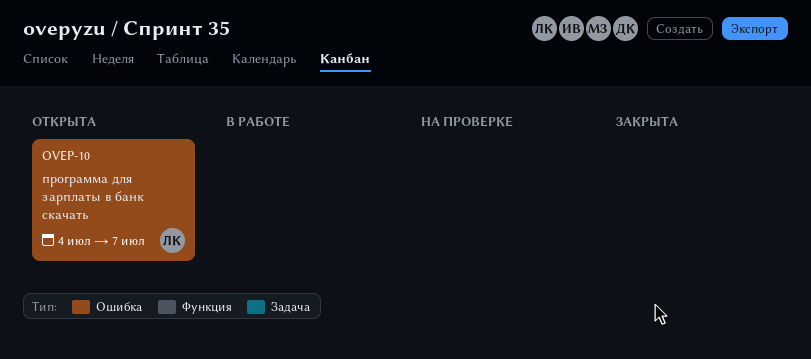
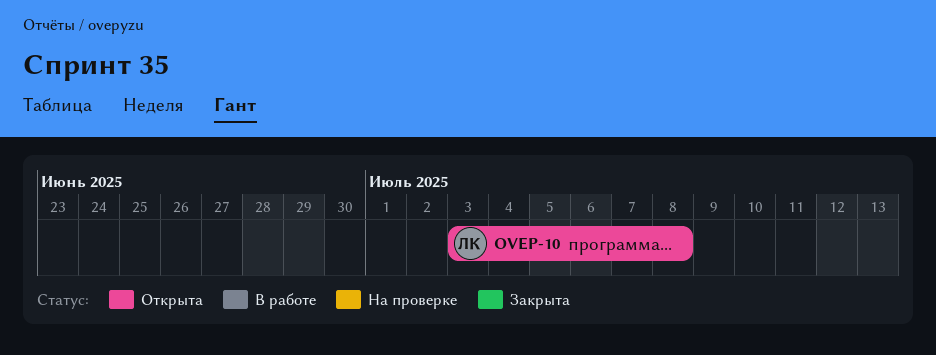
OVEP-10, start: Jul 4 -> Jul 3
OVEP-10, due: Jul 7 -> Jul 8

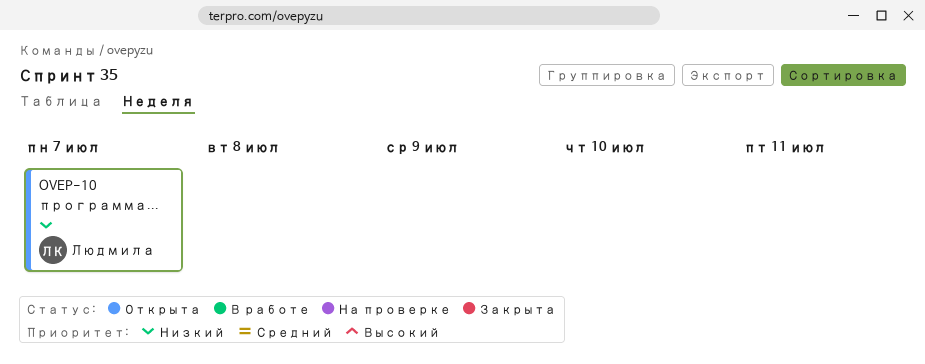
OVEP-10, due: Jul 8 -> Jul 7

